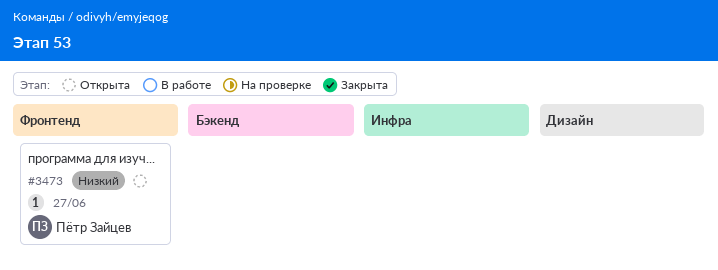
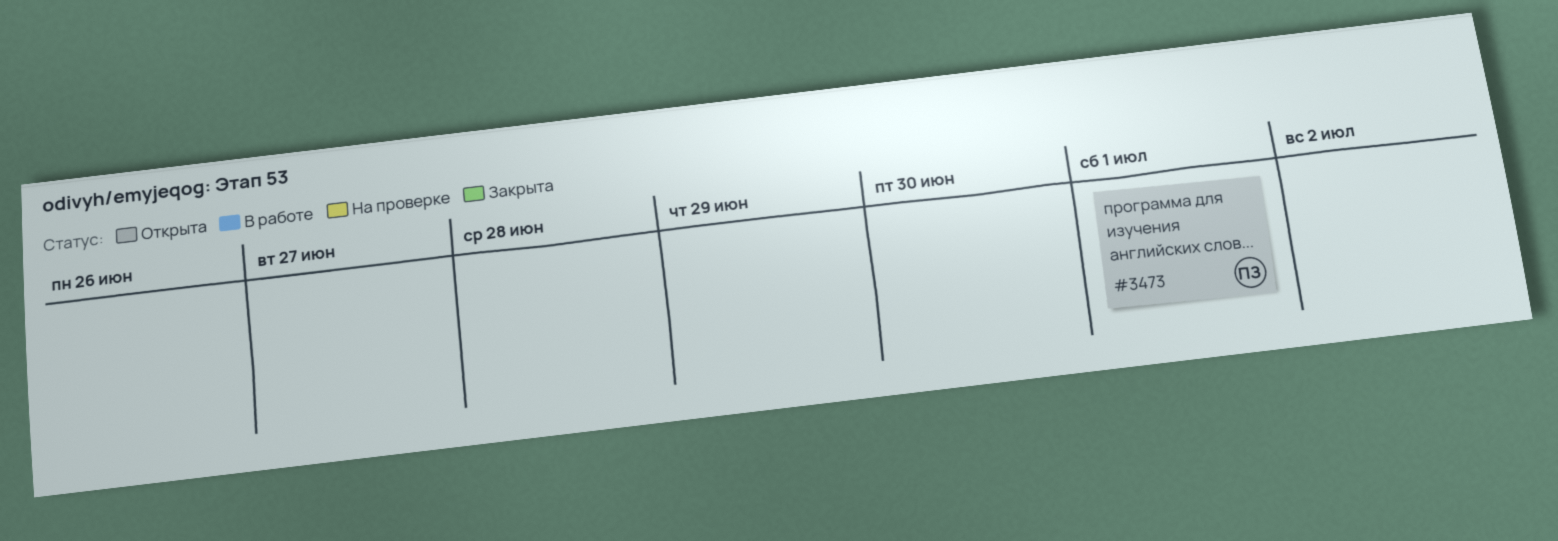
#3473, due: Jun 27 -> Jul 1

